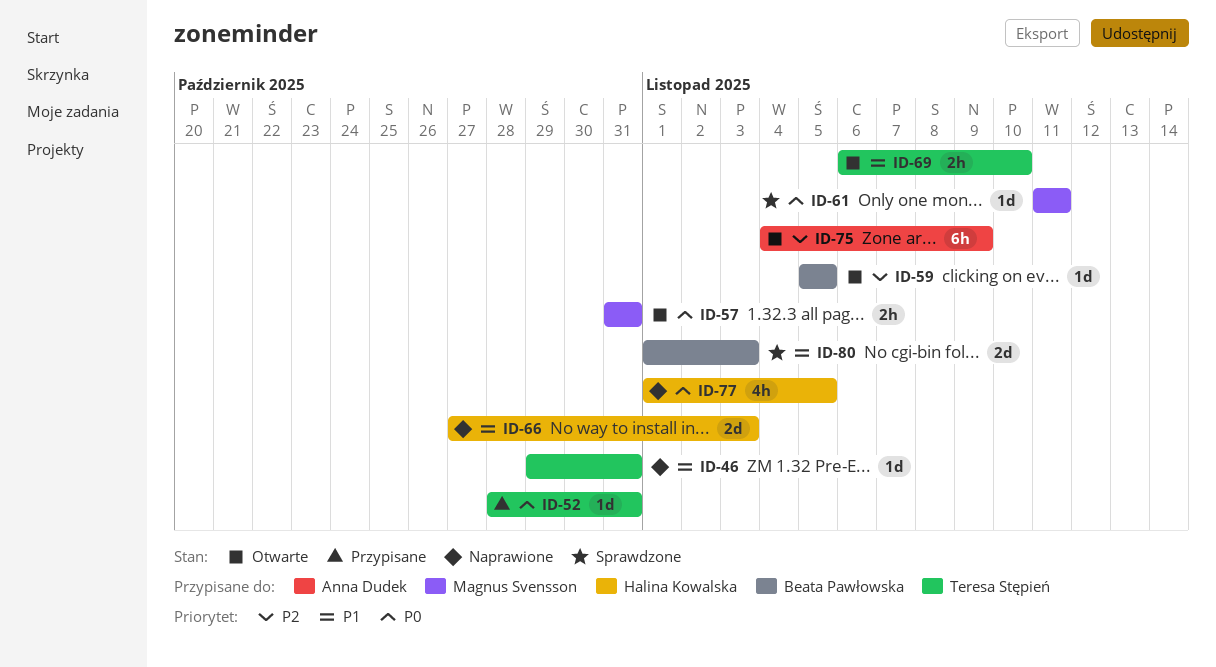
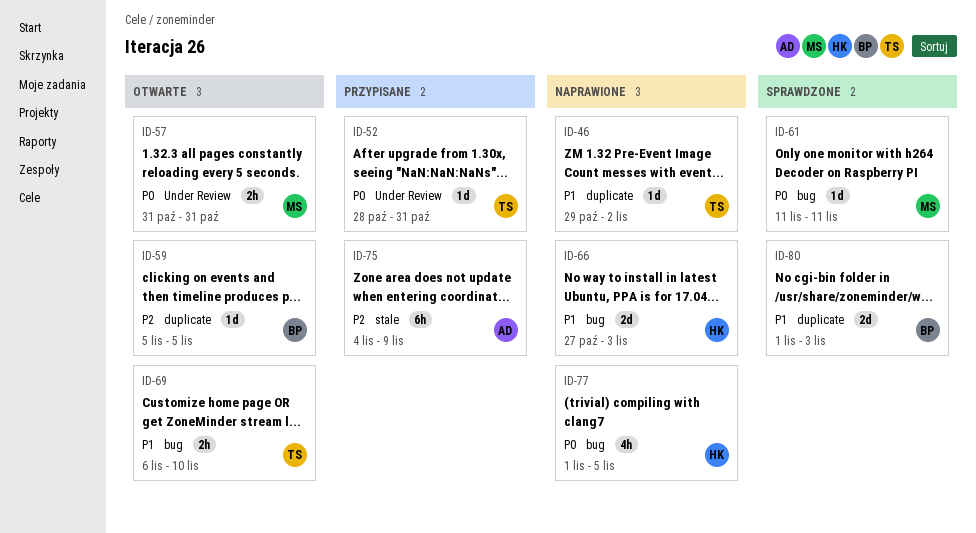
ID-46, due: Oct 31 -> Nov 2
ID-75, status: Otwarte -> Przypisane

